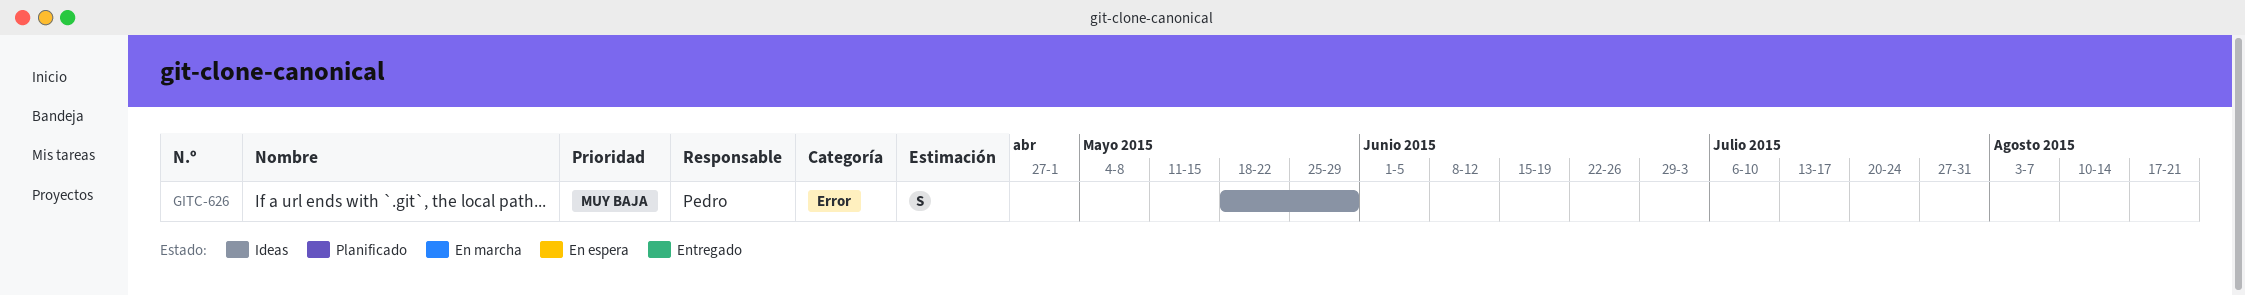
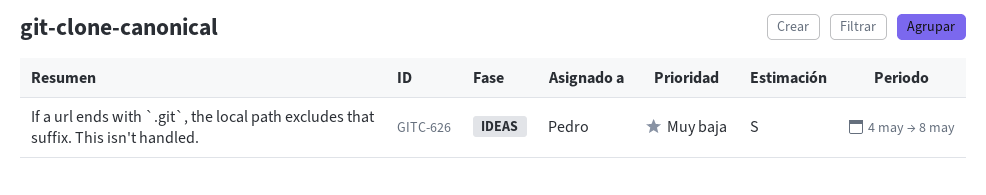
GITC-626, start: May 18 -> May 4
GITC-626, due: May 29 -> May 8

